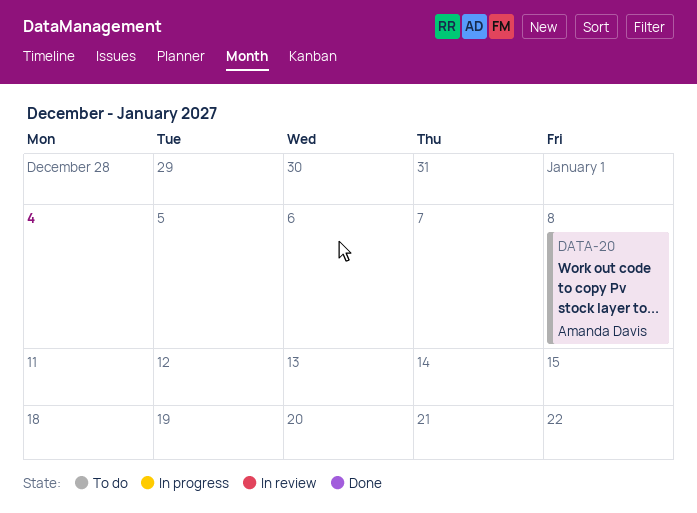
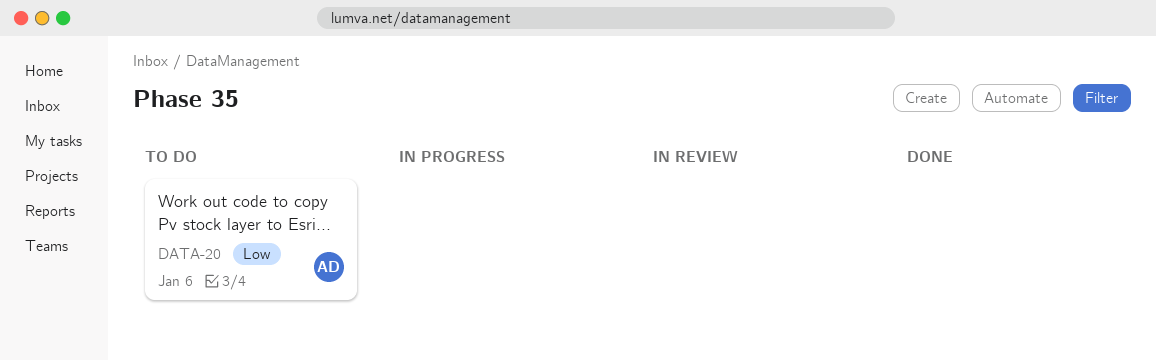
DATA-20, due: Jan 8 -> Jan 6

